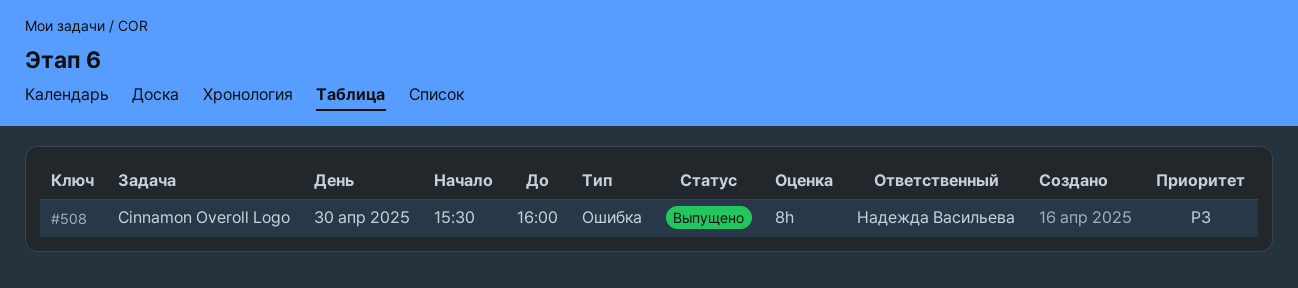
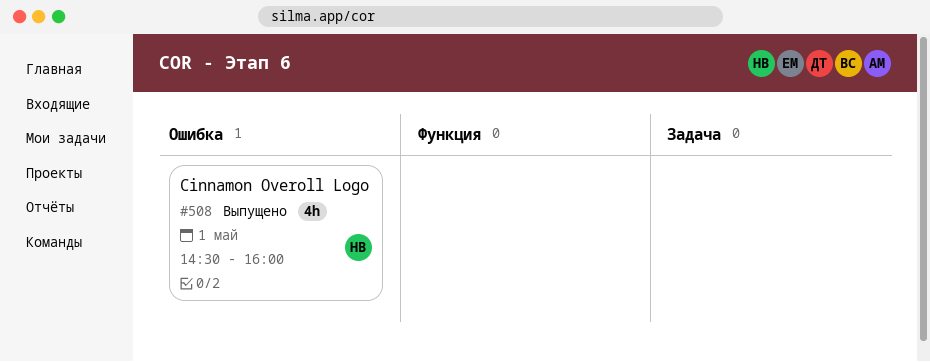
#508, estimate: 8h -> 4h
#508, day: Apr 30 -> May 1
#508, begins: 15:30 -> 14:30

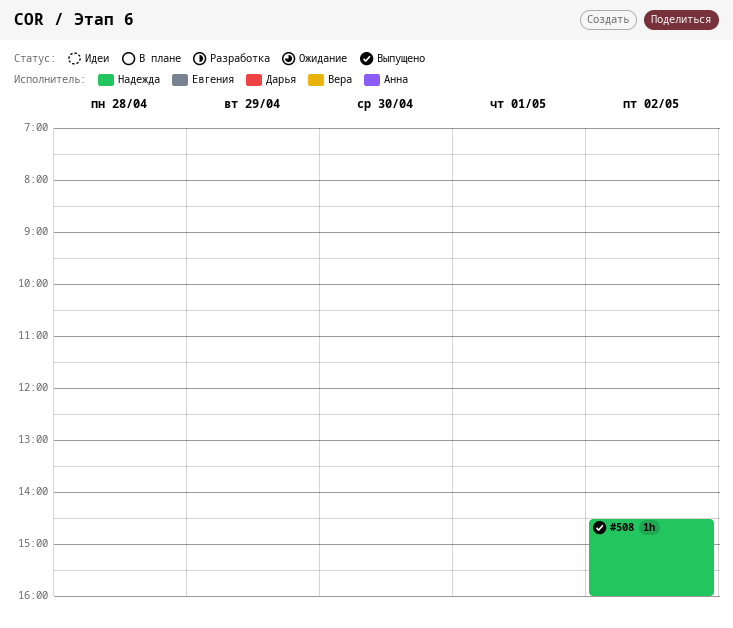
#508, estimate: 4h -> 1h
#508, day: May 1 -> May 2

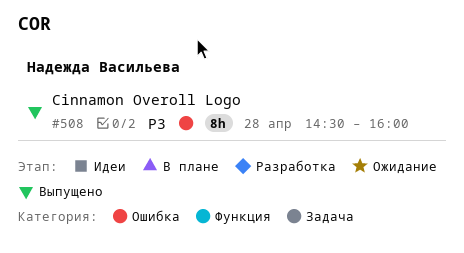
#508, estimate: 1h -> 8h
#508, day: May 2 -> Apr 28

